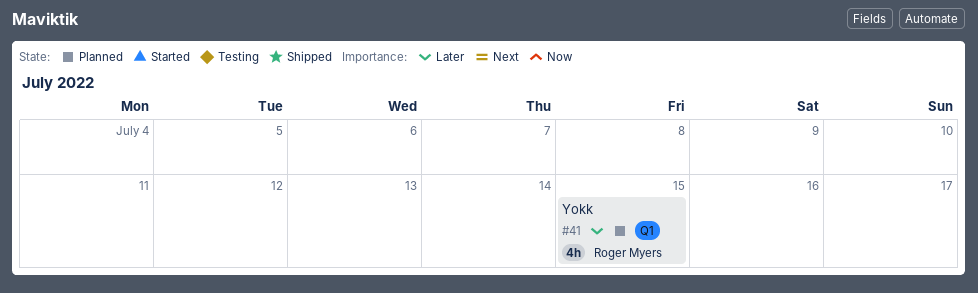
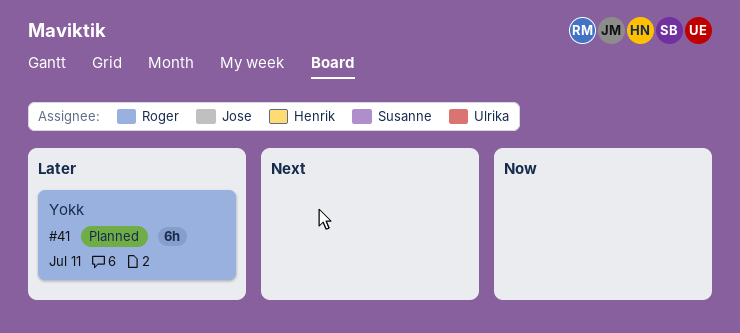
#41, estimate: 4h -> 6h
#41, due: Jul 15 -> Jul 11

